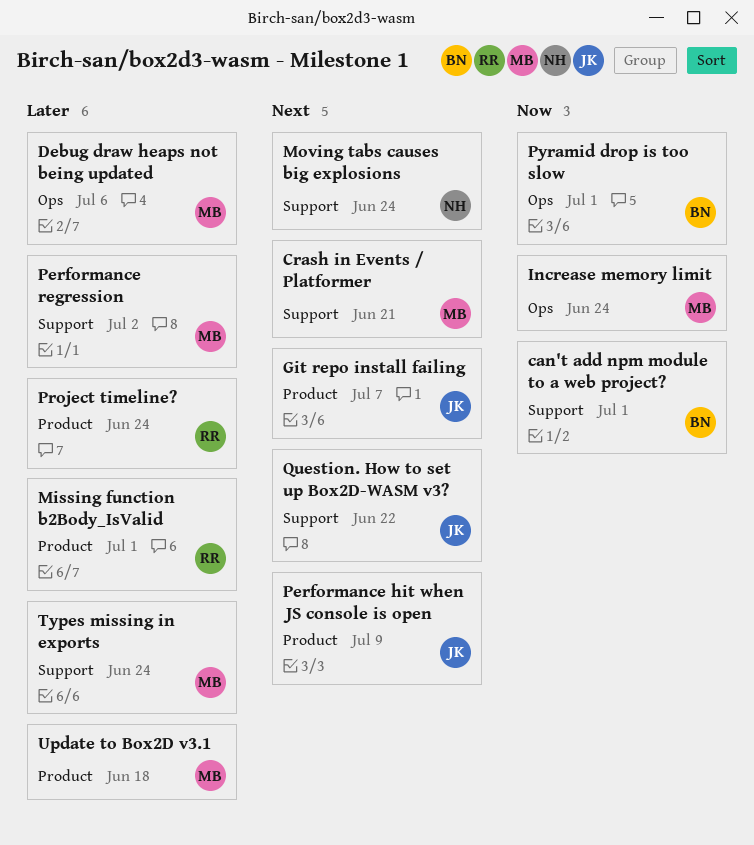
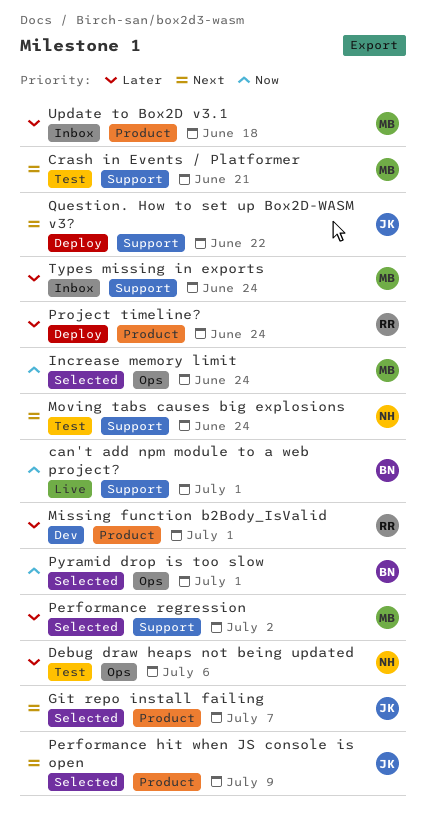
Debug draw heaps not being updated, owner: MB -> NH

